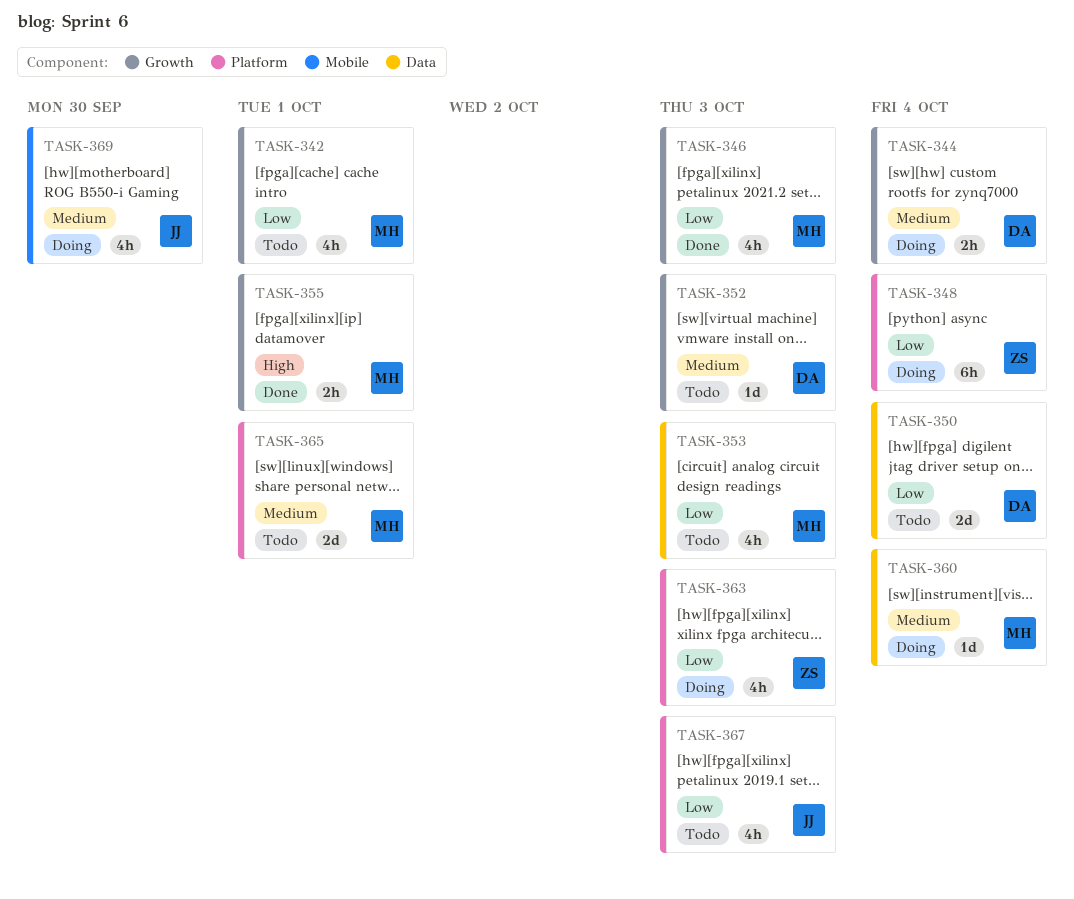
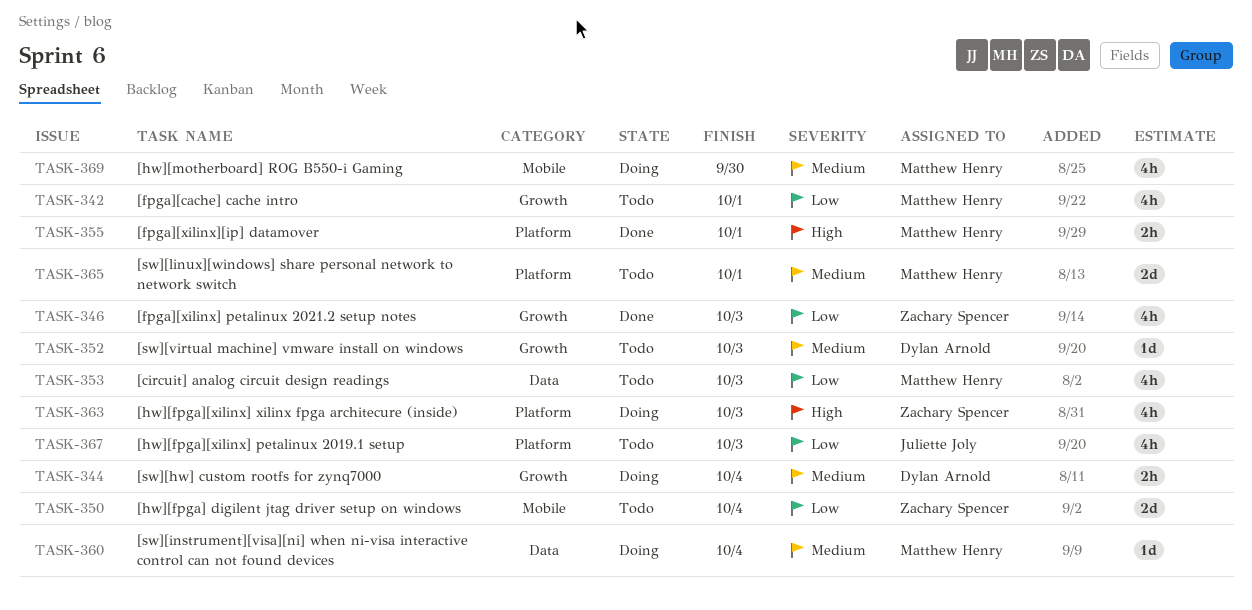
TASK-346, owner: Matthew Henry -> Zachary Spencer
TASK-348: present -> none
TASK-350, owner: Dylan Arnold -> Zachary Spencer
TASK-350, label: Data -> Mobile
TASK-355, label: Growth -> Platform
TASK-363, priority: Low -> High
TASK-369, owner: Juliette Joly -> Matthew Henry

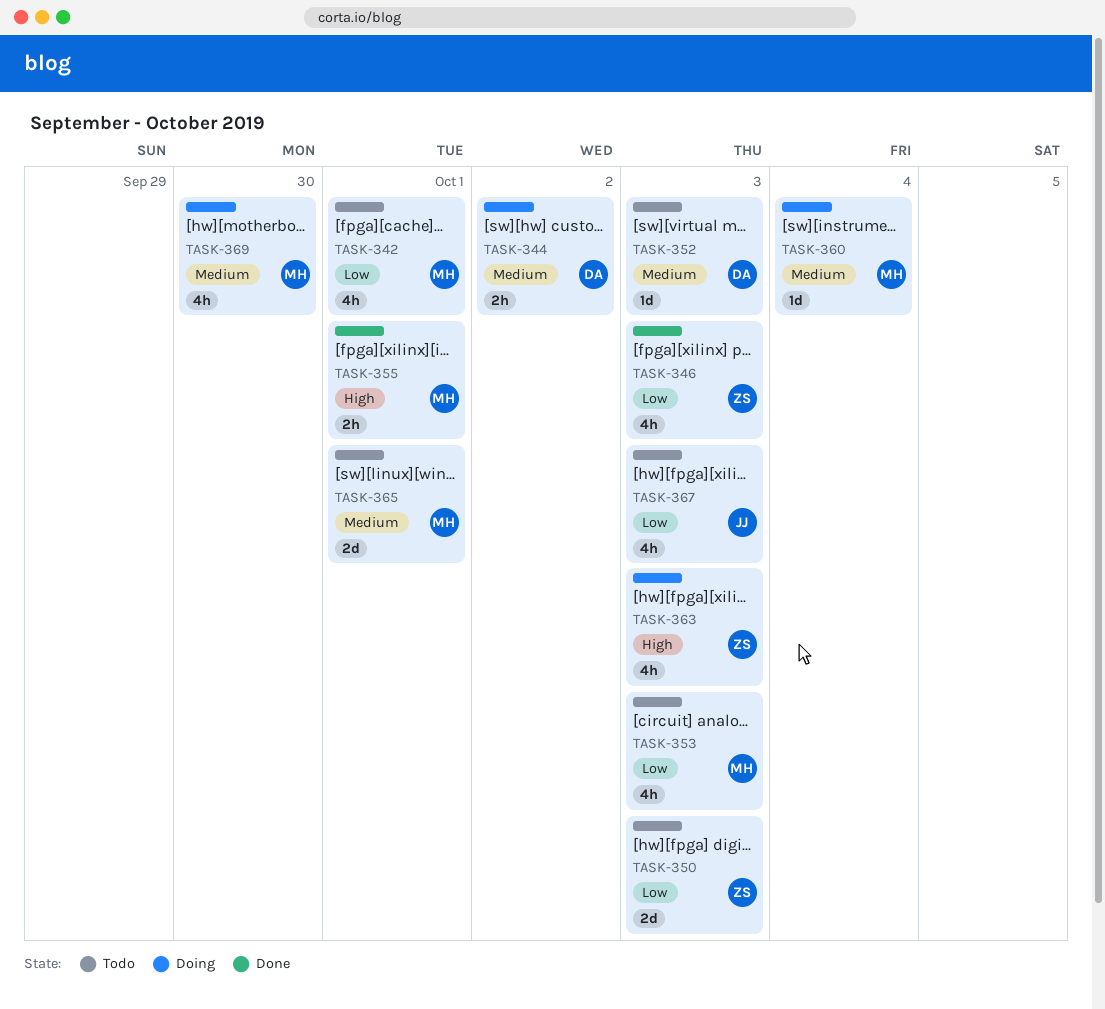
TASK-344, due: Oct 4 -> Oct 2
TASK-350, due: Oct 4 -> Oct 3

